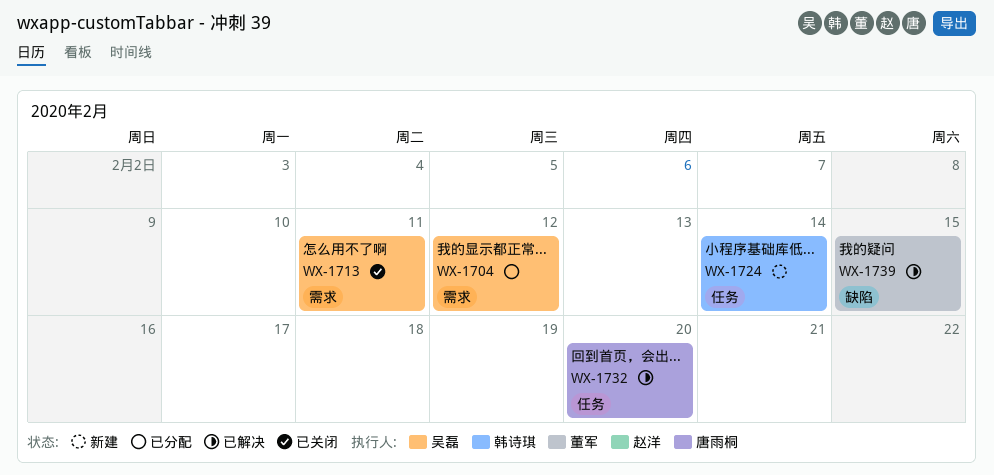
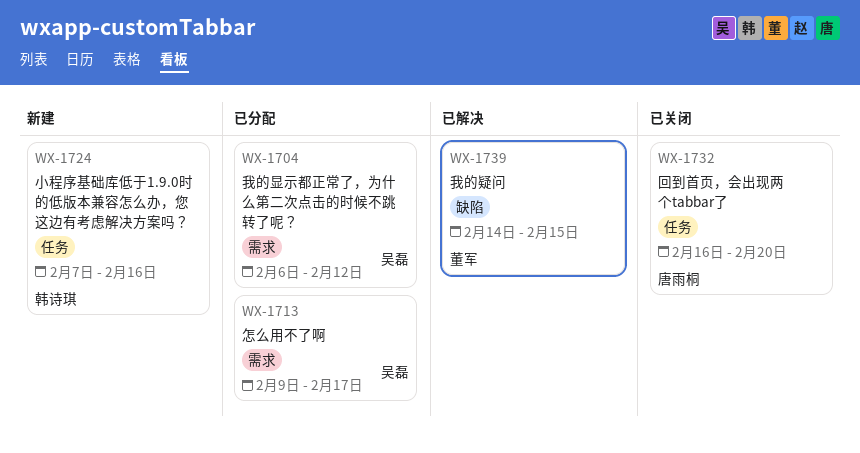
WX-1713, status: 已关闭 -> 已分配
WX-1713, due: Feb 11 -> Feb 17
WX-1724, due: Feb 14 -> Feb 16
WX-1732, status: 已解决 -> 已关闭

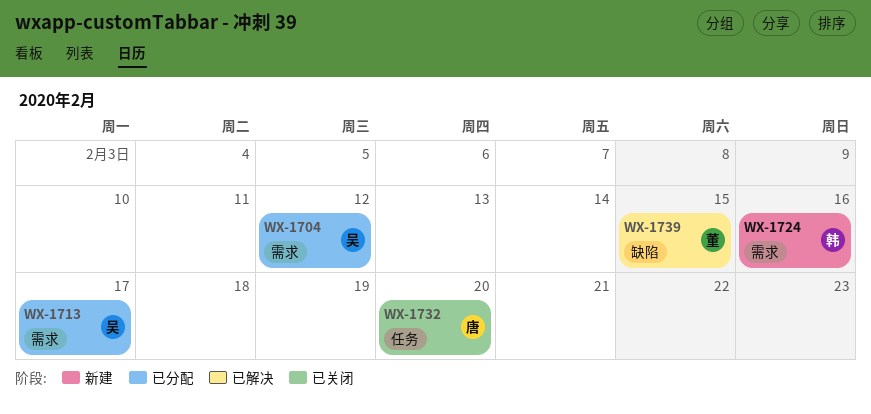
WX-1724, label: 任务 -> 需求

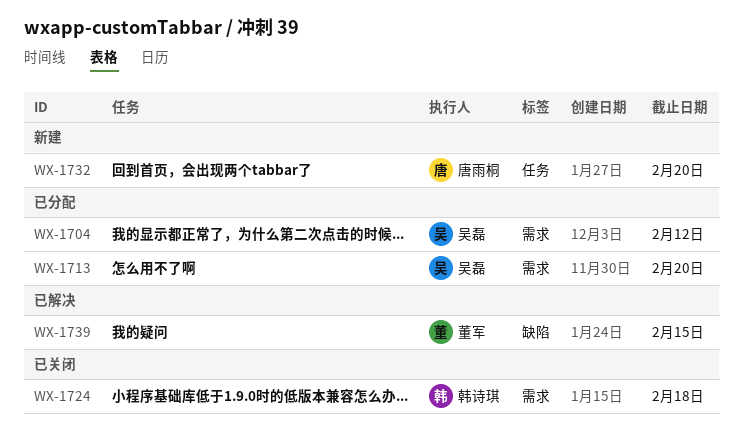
WX-1713, due: Feb 17 -> Feb 20
WX-1724, status: 新建 -> 已关闭
WX-1724, due: Feb 16 -> Feb 18
WX-1732, status: 已关闭 -> 新建

